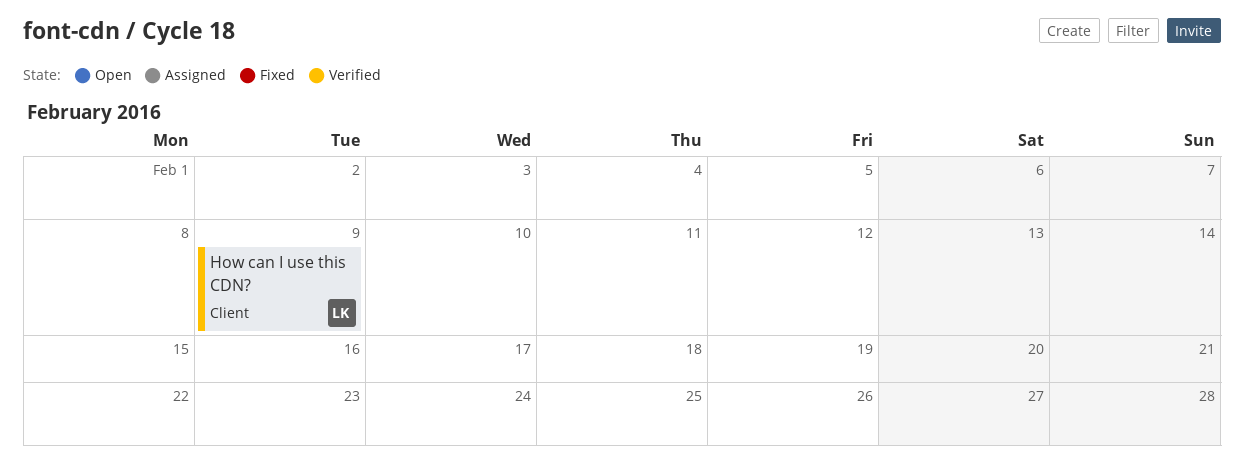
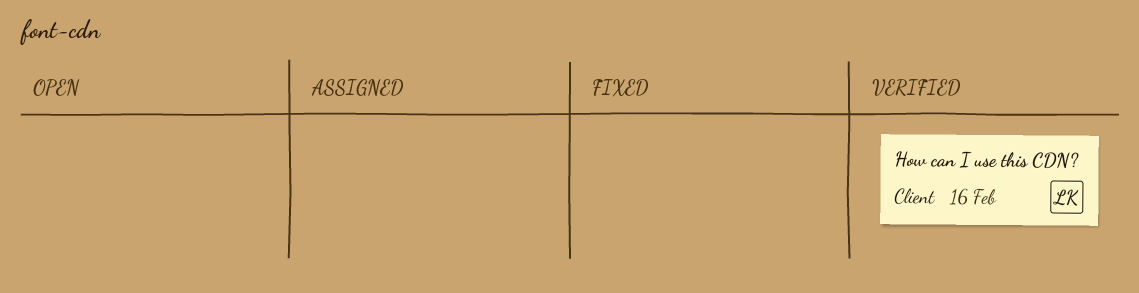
How can I use this CDN?, due: Feb 9 -> Feb 16

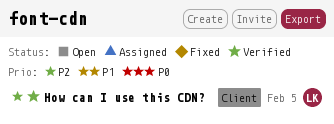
How can I use this CDN?, due: Feb 16 -> Feb 5

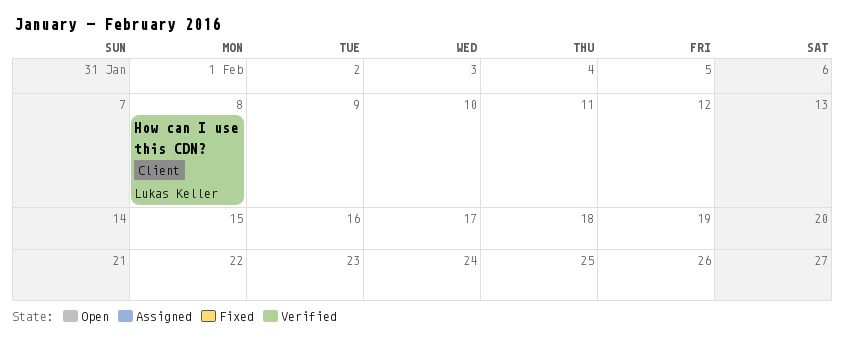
How can I use this CDN?, due: Feb 5 -> Feb 8

